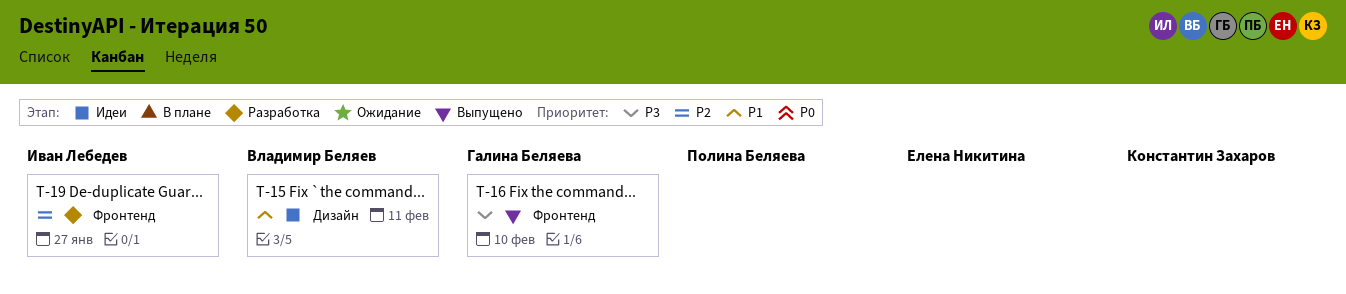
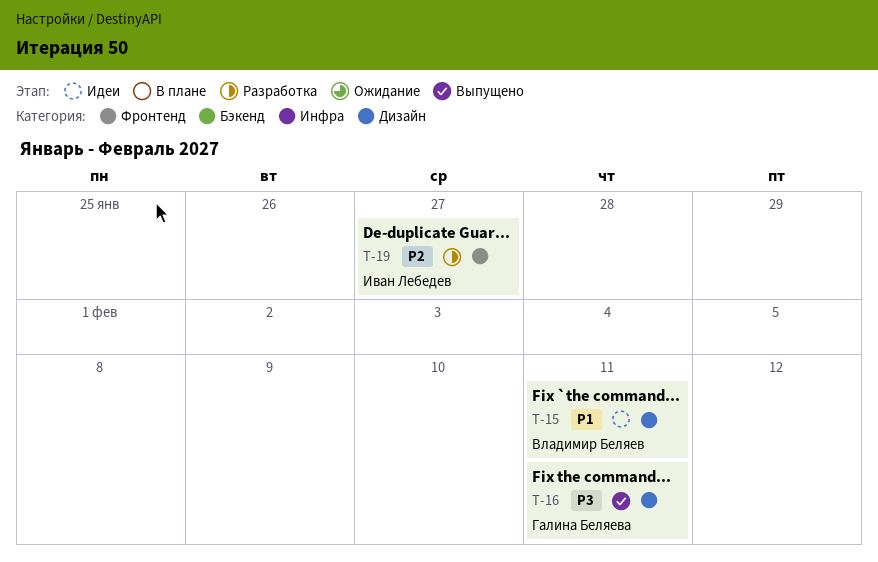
T-16, label: Фронтенд -> Дизайн
T-16, due: Feb 10 -> Feb 11

